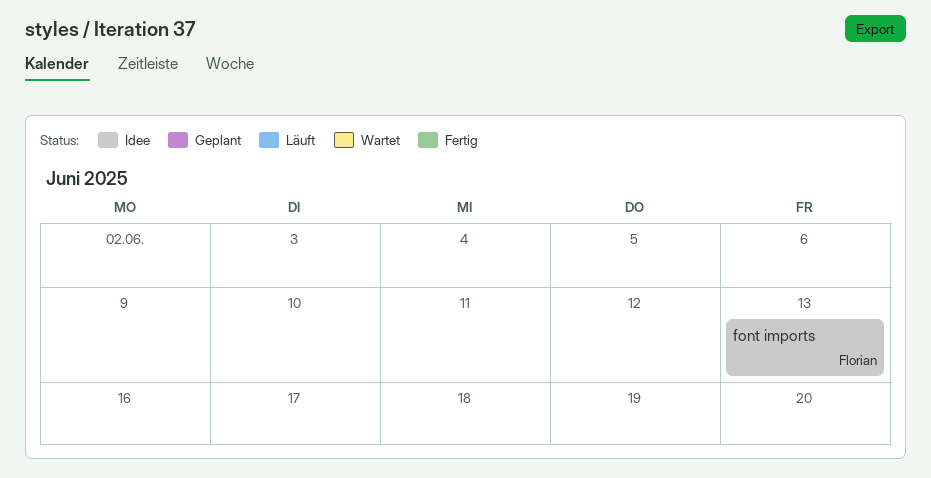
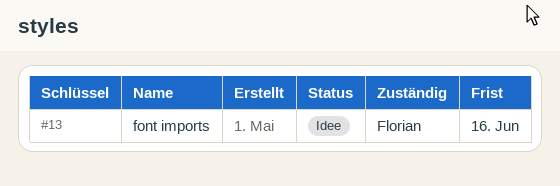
font imports, due: Jun 13 -> Jun 16

